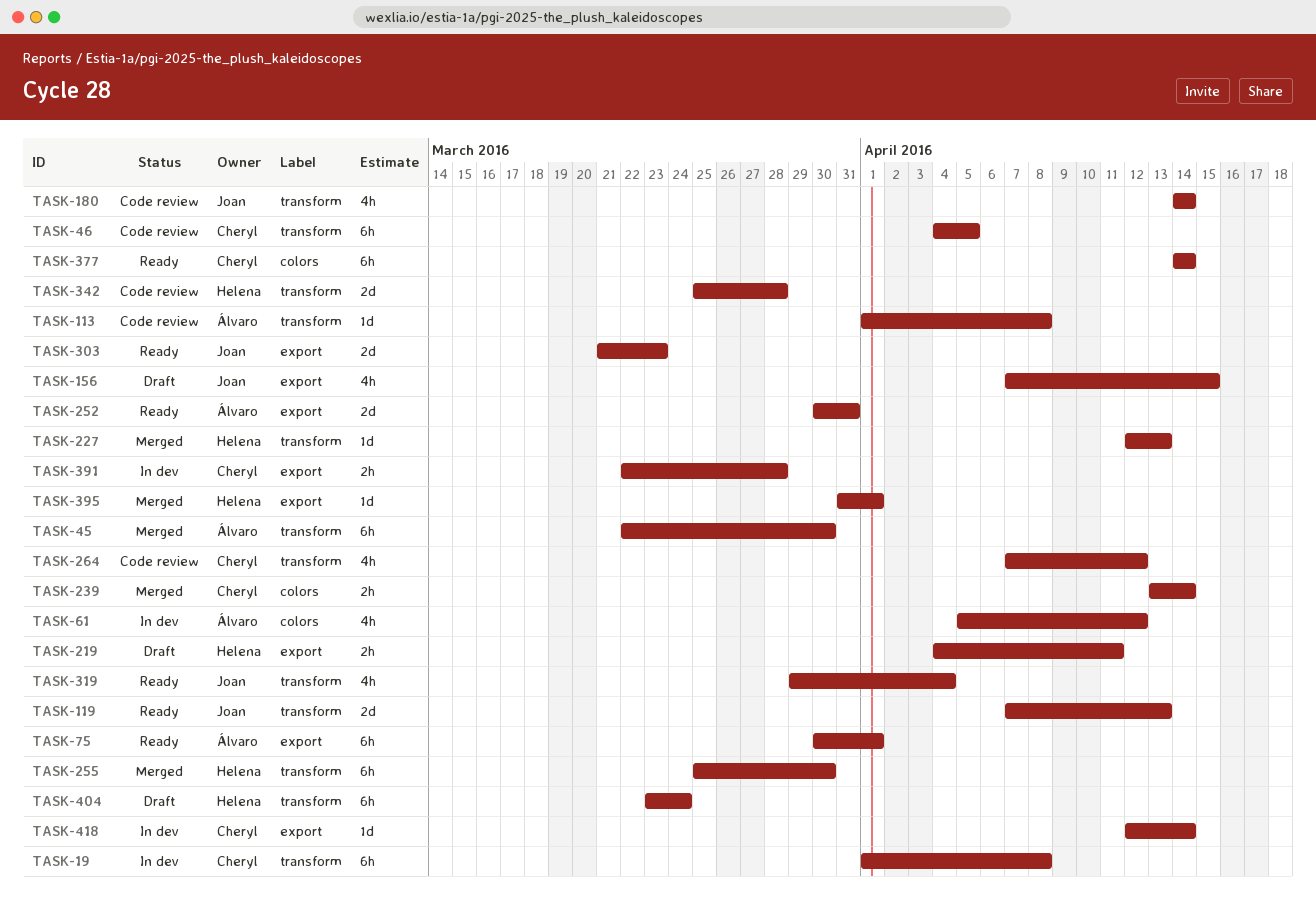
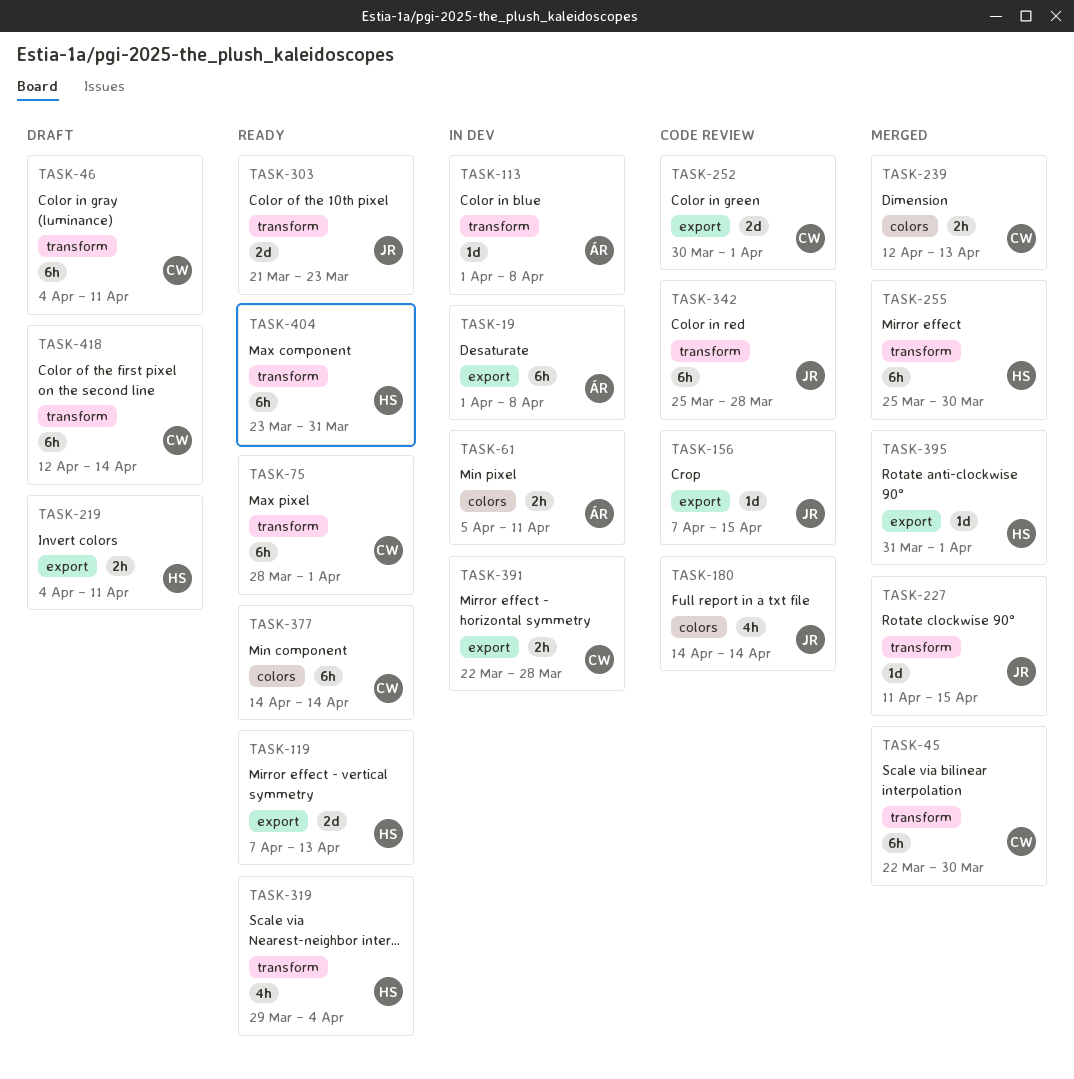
TASK-19, owner: Cheryl -> Álvaro
TASK-19, label: transform -> export
TASK-45, owner: Álvaro -> Cheryl
TASK-46, status: Code review -> Draft
TASK-46, due: Apr 5 -> Apr 11
TASK-61, estimate: 4h -> 2h
TASK-61, due: Apr 12 -> Apr 11
TASK-75, owner: Álvaro -> Cheryl
TASK-75, label: export -> transform
TASK-75, start: Mar 30 -> Mar 28
TASK-113, status: Code review -> In dev
TASK-119, owner: Joan -> Helena
TASK-119, label: transform -> export
TASK-156, status: Draft -> Code review
TASK-156, estimate: 4h -> 1d
TASK-180, label: transform -> colors
TASK-227, owner: Helena -> Joan
TASK-227, start: Apr 12 -> Apr 11
TASK-227, due: Apr 13 -> Apr 15
TASK-239, start: Apr 13 -> Apr 12
TASK-239, due: Apr 14 -> Apr 13
TASK-252, status: Ready -> Code review
TASK-252, owner: Álvaro -> Cheryl
TASK-252, due: Mar 31 -> Apr 1
TASK-264: present -> none
TASK-303, label: export -> transform
TASK-319, owner: Joan -> Helena
TASK-342, owner: Helena -> Joan
TASK-342, estimate: 2d -> 6h
TASK-404, status: Draft -> Ready
TASK-404, due: Mar 24 -> Mar 31
TASK-418, status: In dev -> Draft
TASK-418, label: export -> transform
TASK-418, estimate: 1d -> 6h

